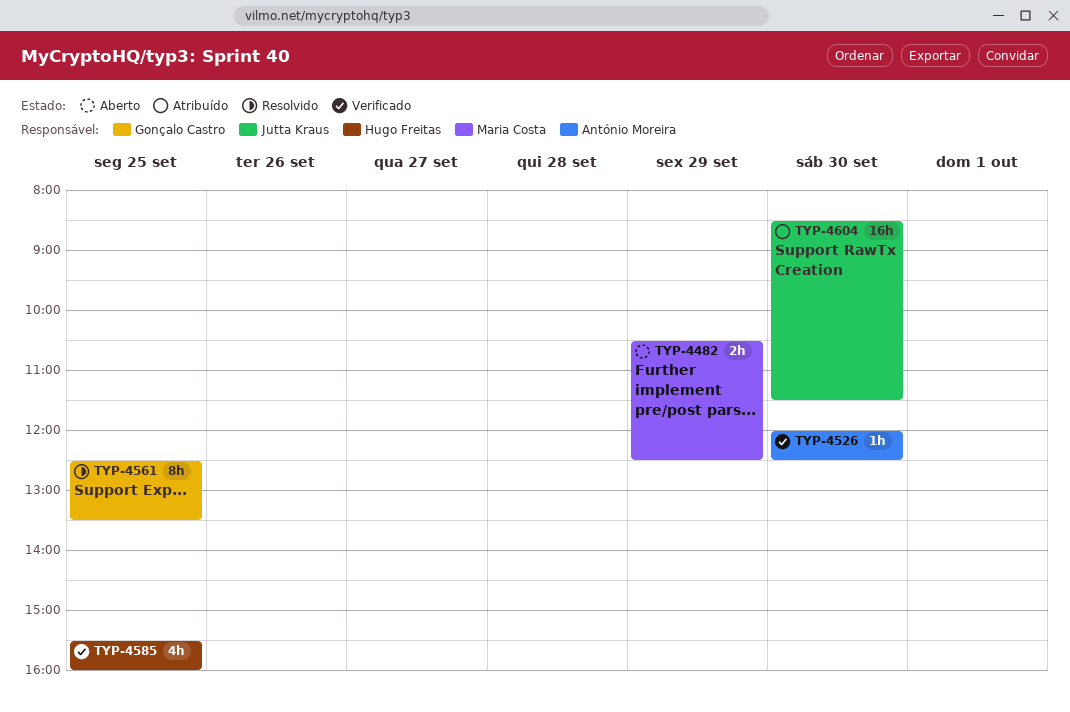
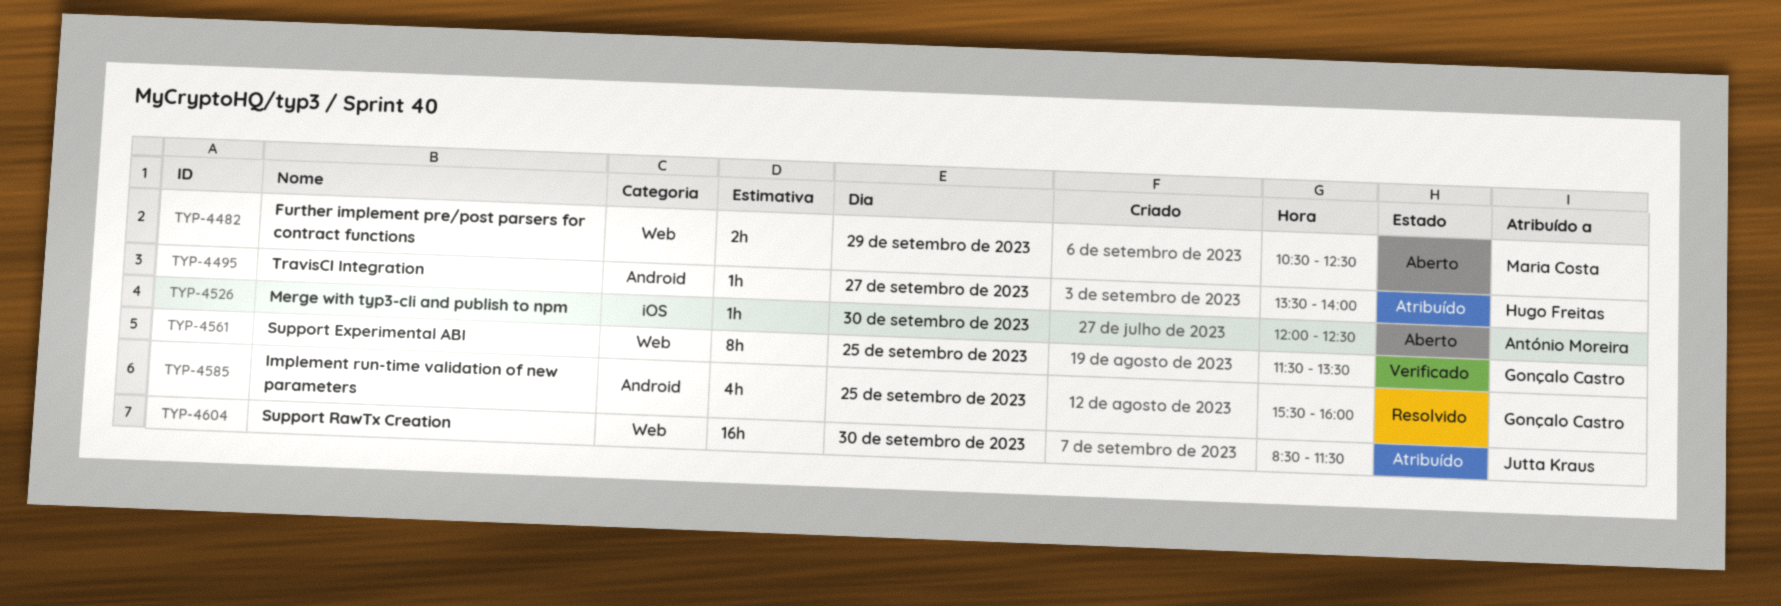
TYP-4495: none -> present
TYP-4526, status: Verificado -> Aberto
TYP-4561, status: Resolvido -> Verificado
TYP-4561, begins: 12:30 -> 11:30
TYP-4585, status: Verificado -> Resolvido
TYP-4585, owner: Hugo Freitas -> Gonçalo Castro

